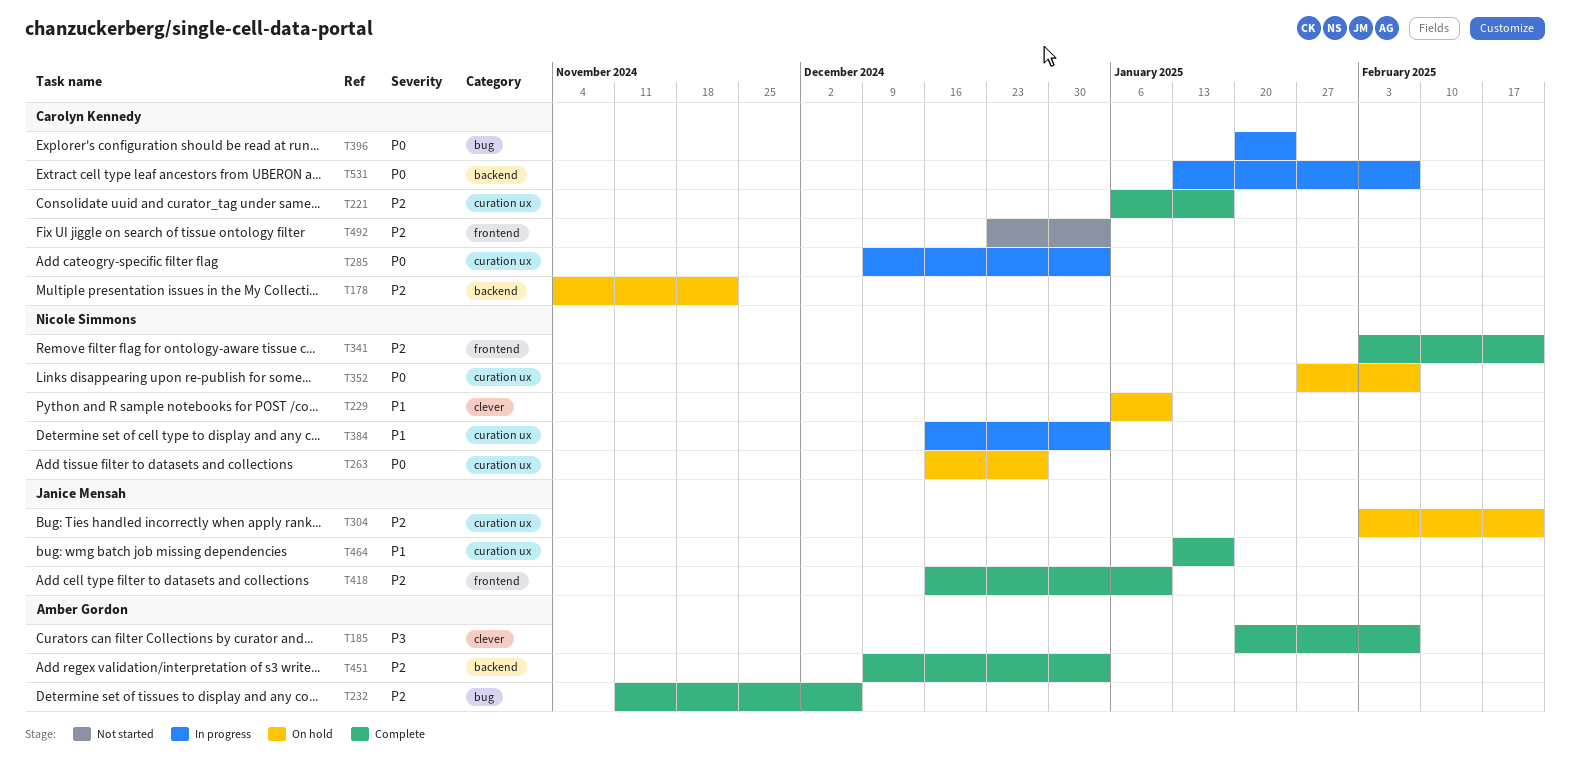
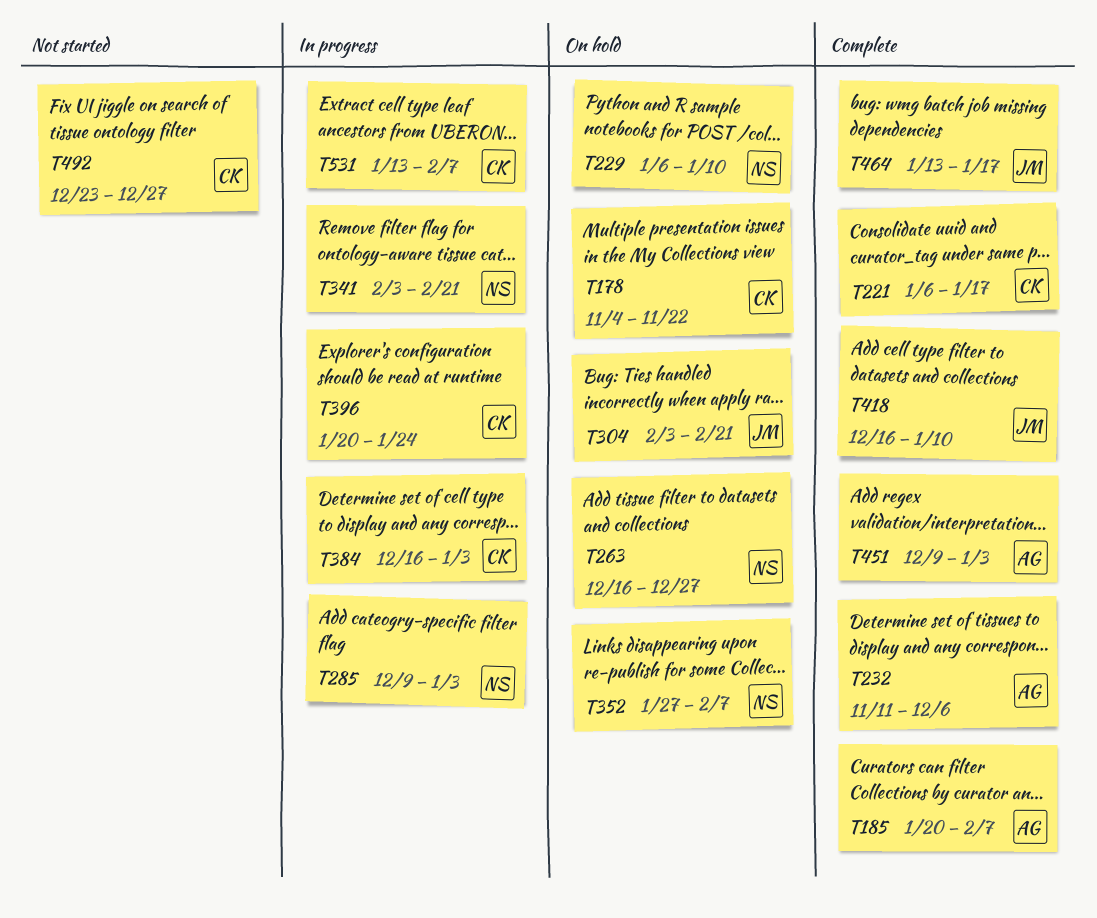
T285, owner: Carolyn Kennedy -> Nicole Simmons
T341, status: Complete -> In progress
T384, owner: Nicole Simmons -> Carolyn Kennedy
T492, due: Jan 3 -> Dec 27

